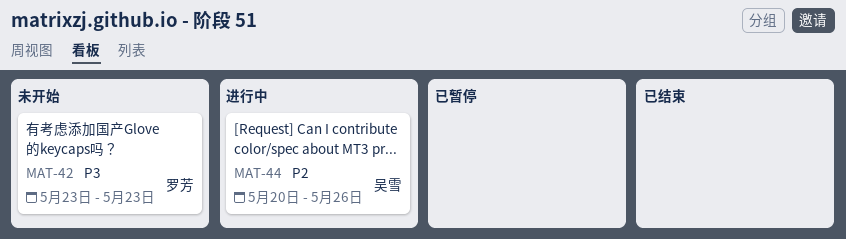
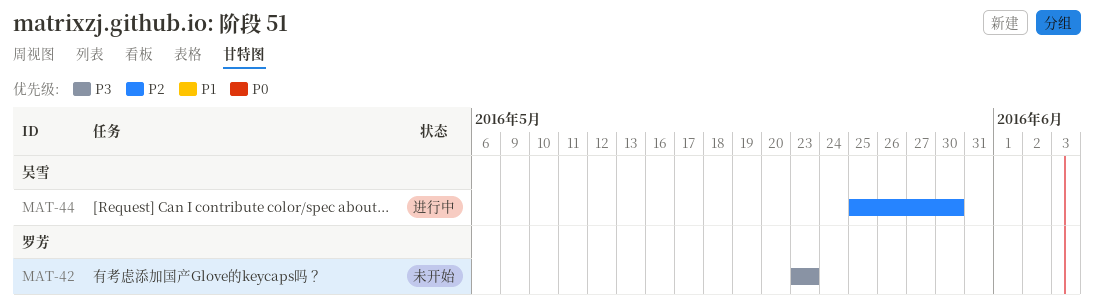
MAT-44, start: May 20 -> May 25
MAT-44, due: May 26 -> May 30

